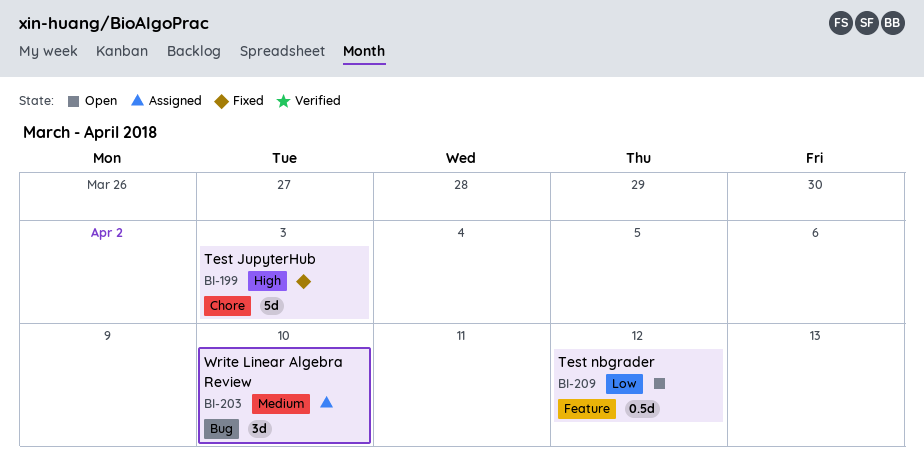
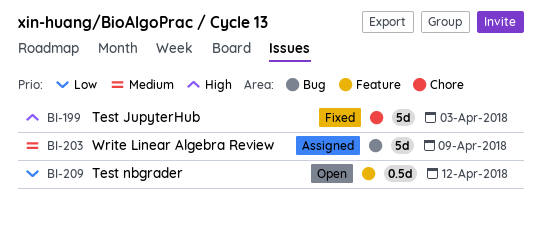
BI-203, estimate: 3d -> 5d
BI-203, due: Apr 10 -> Apr 9

